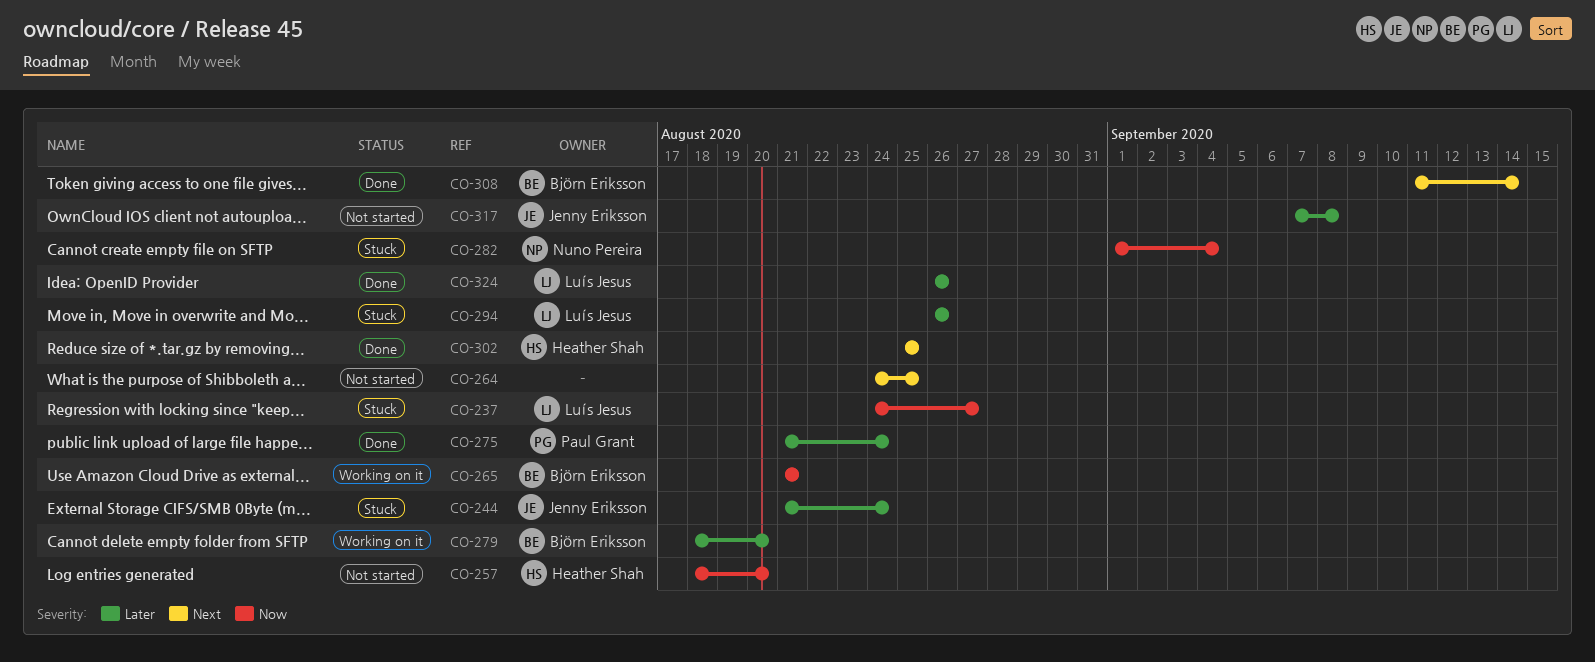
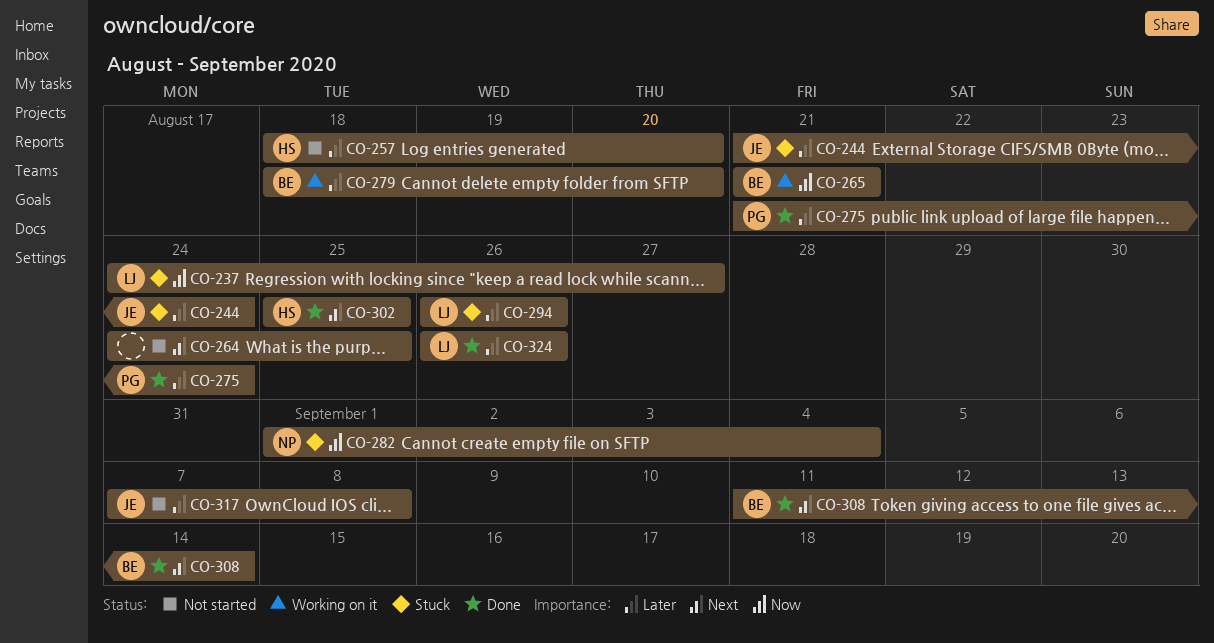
CO-257, priority: Now -> Later

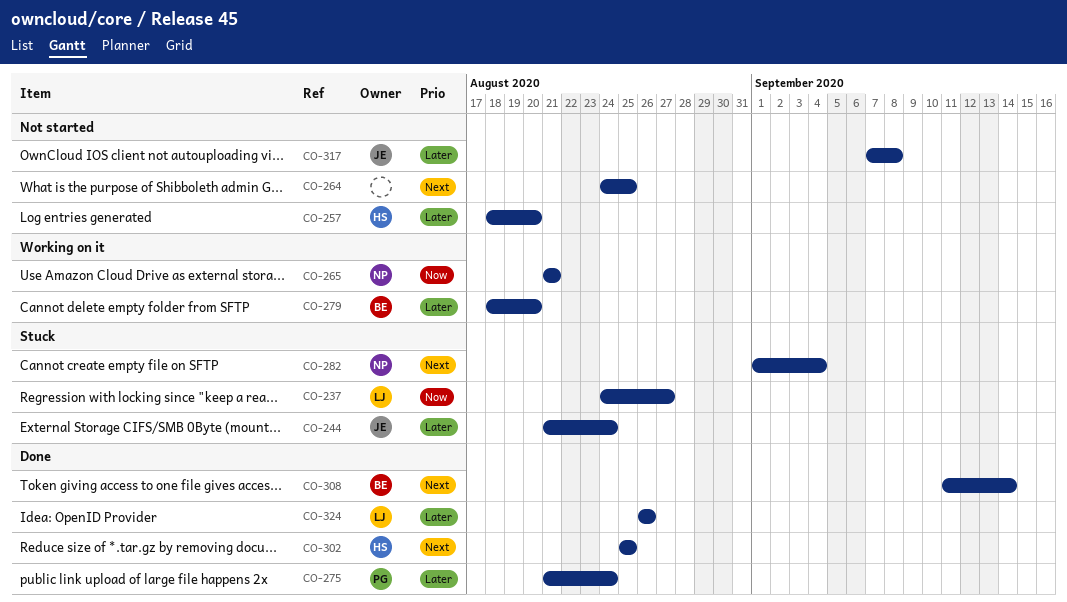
CO-265, owner: BE -> NP
CO-282, priority: Now -> Next
CO-294: present -> none

